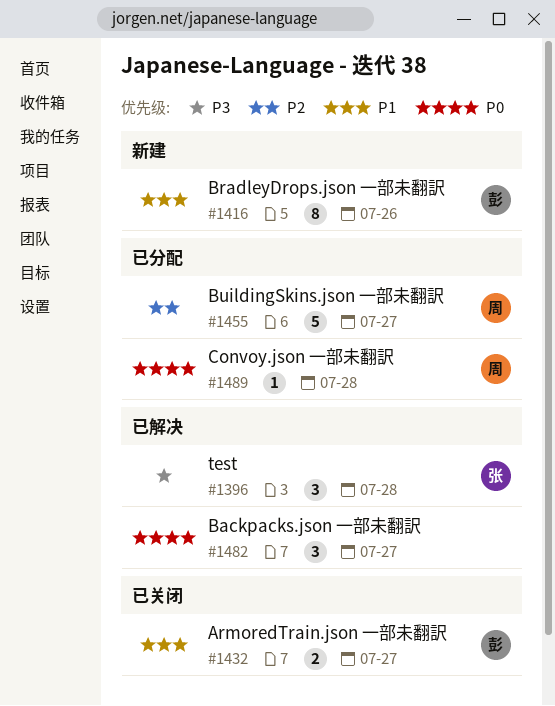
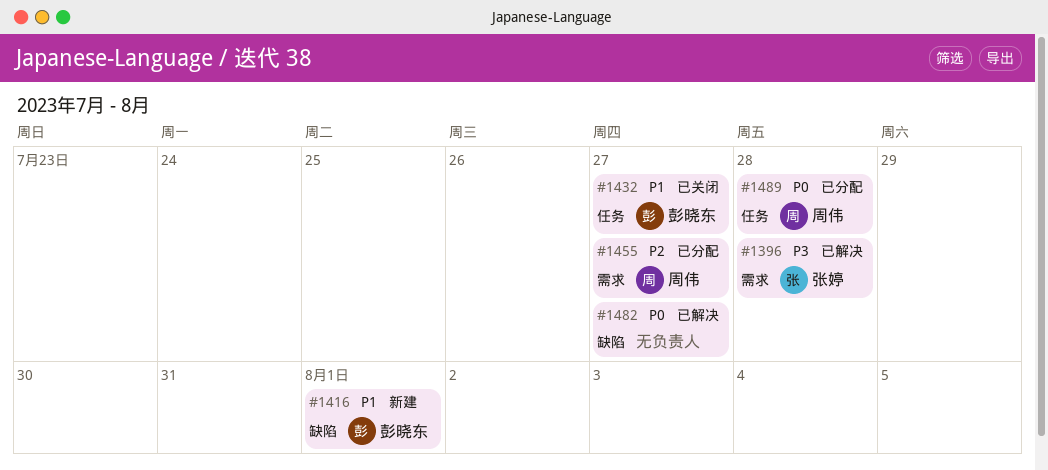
#1416, due: Jul 26 -> Aug 1

